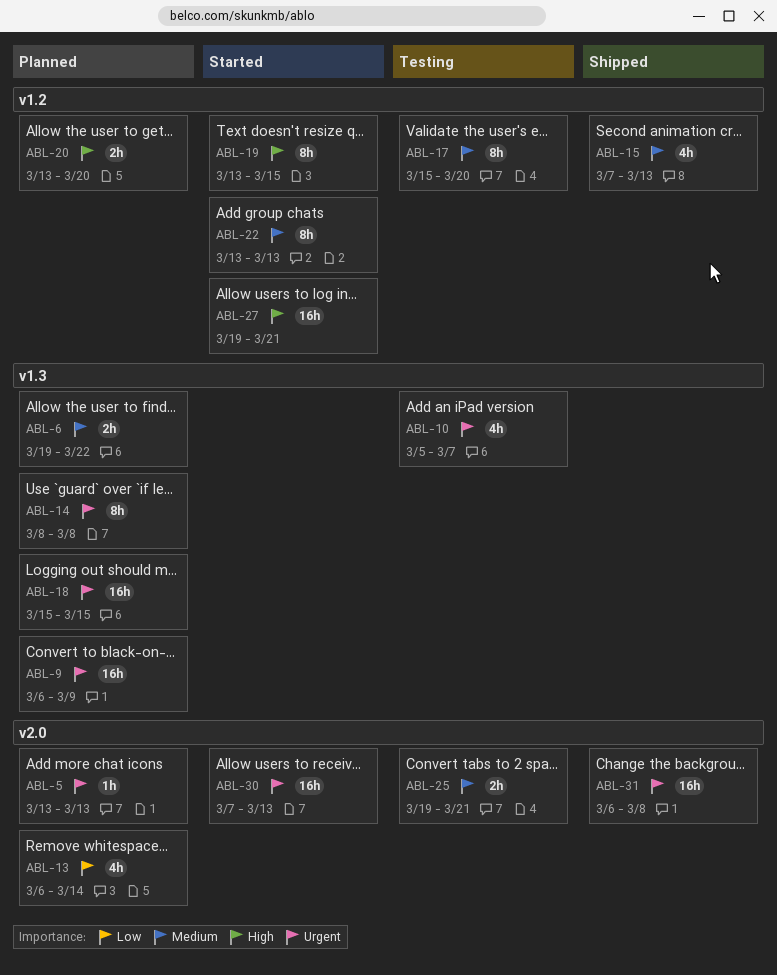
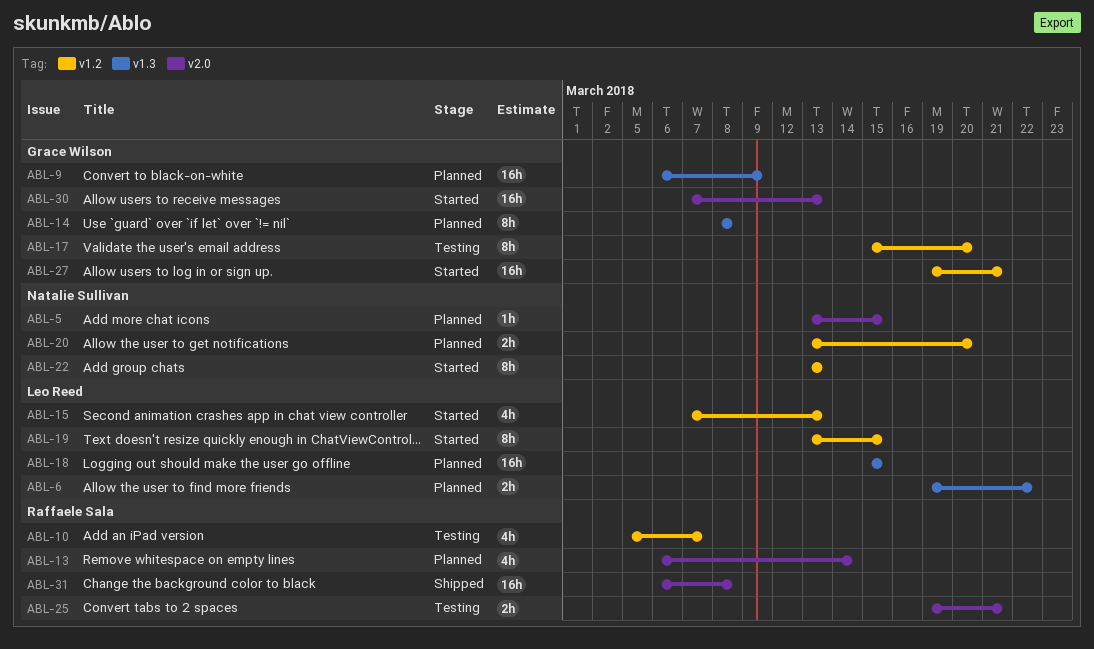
ABL-5, due: Mar 13 -> Mar 15
ABL-10, label: v1.3 -> v1.2
ABL-15, status: Shipped -> Started

